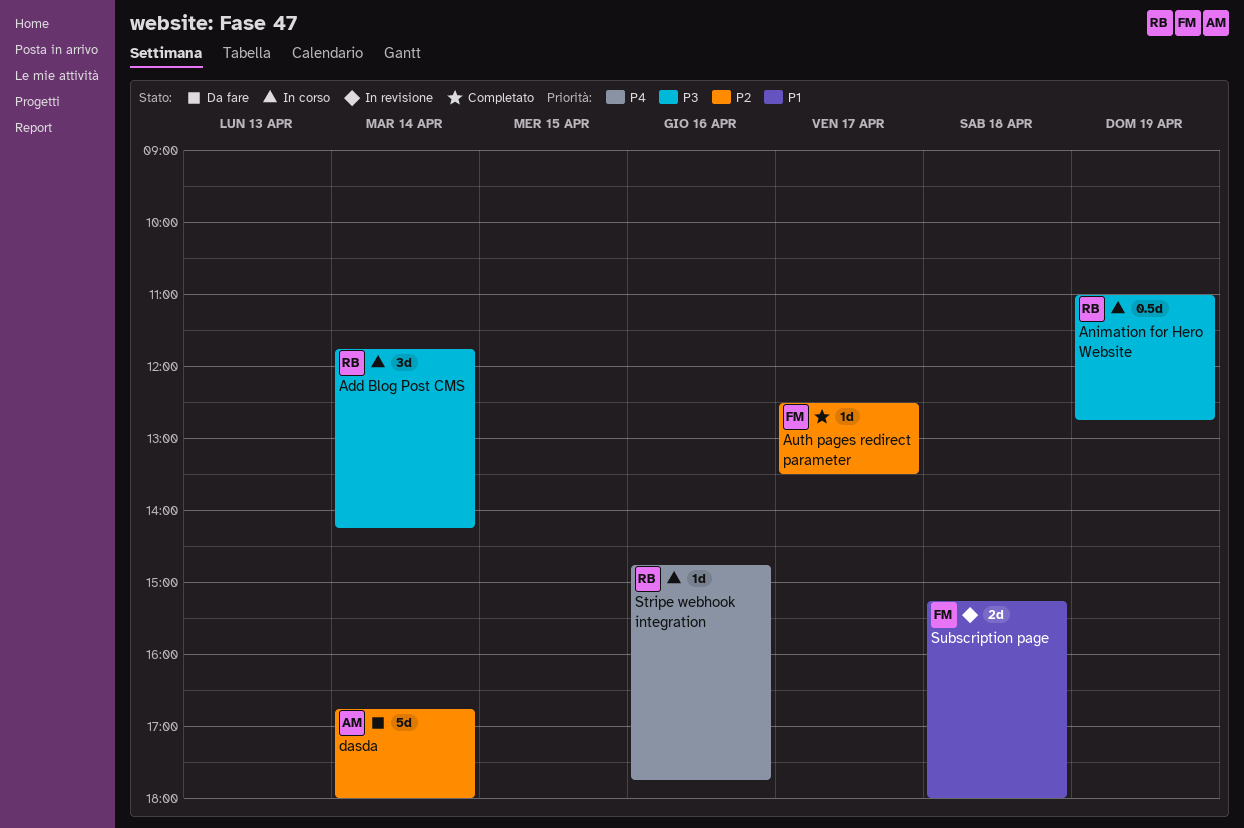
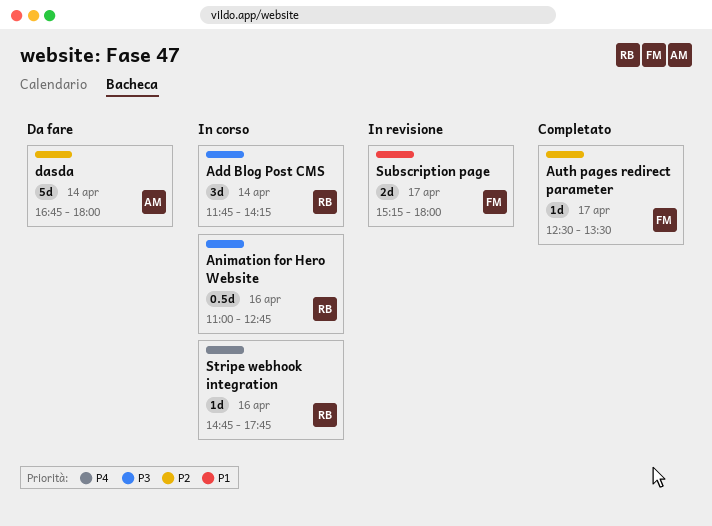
Animation for Hero Website, day: Apr 19 -> Apr 16
Subscription page, day: Apr 18 -> Apr 17

